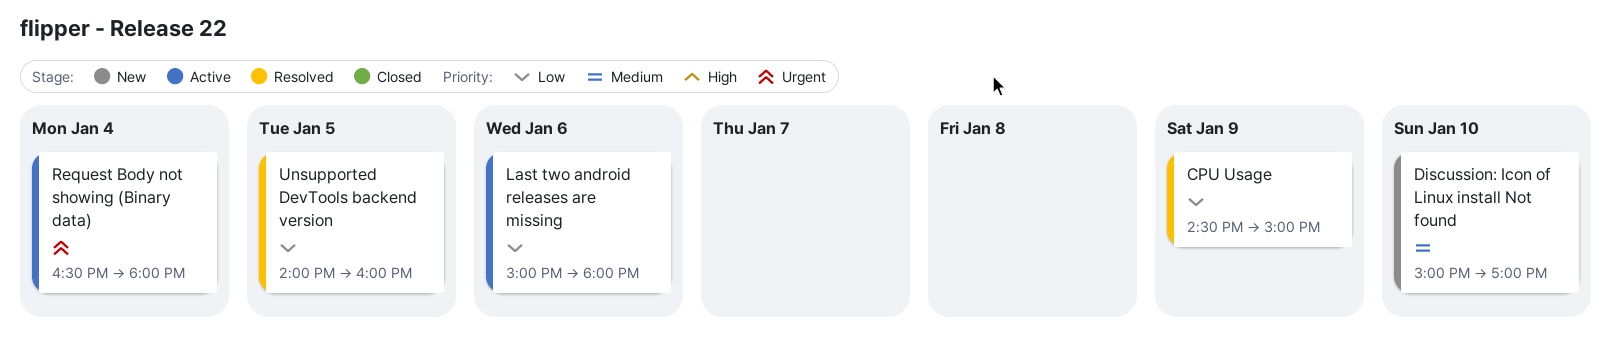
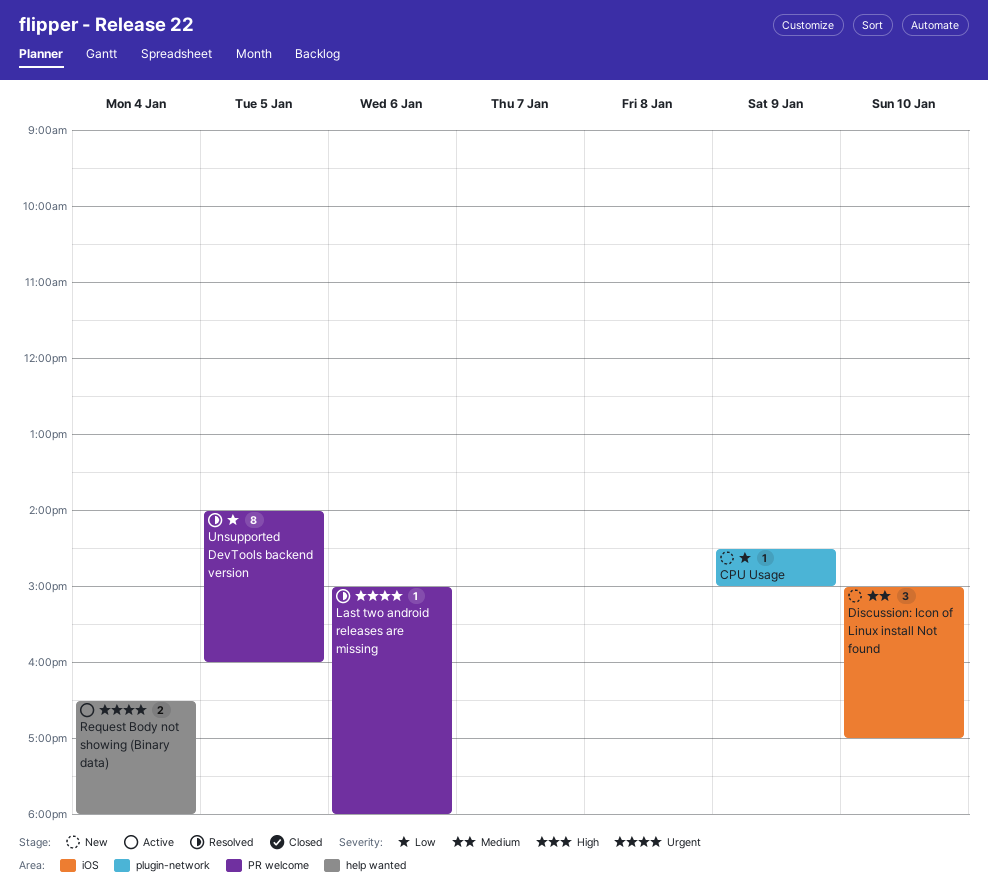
CPU Usage, status: Resolved -> New
Last two android releases are missing, status: Active -> Resolved
Last two android releases are missing, priority: Low -> Urgent

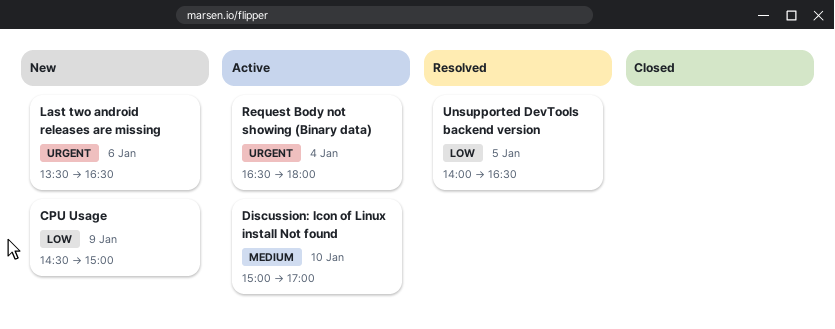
Discussion: Icon of Linux install Not found, status: New -> Active
Last two android releases are missing, status: Resolved -> New
Last two android releases are missing, begins: 15:00 -> 13:30
Last two android releases are missing, ends: 18:00 -> 16:30
Unsupported DevTools backend version, ends: 16:00 -> 16:30

